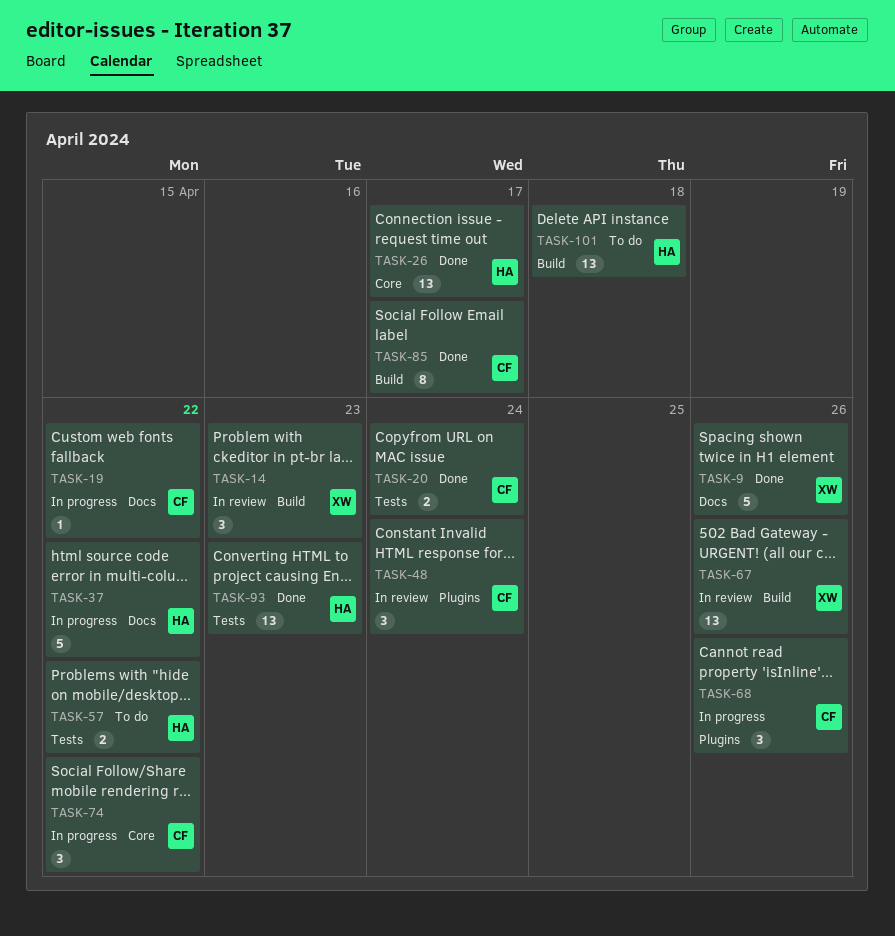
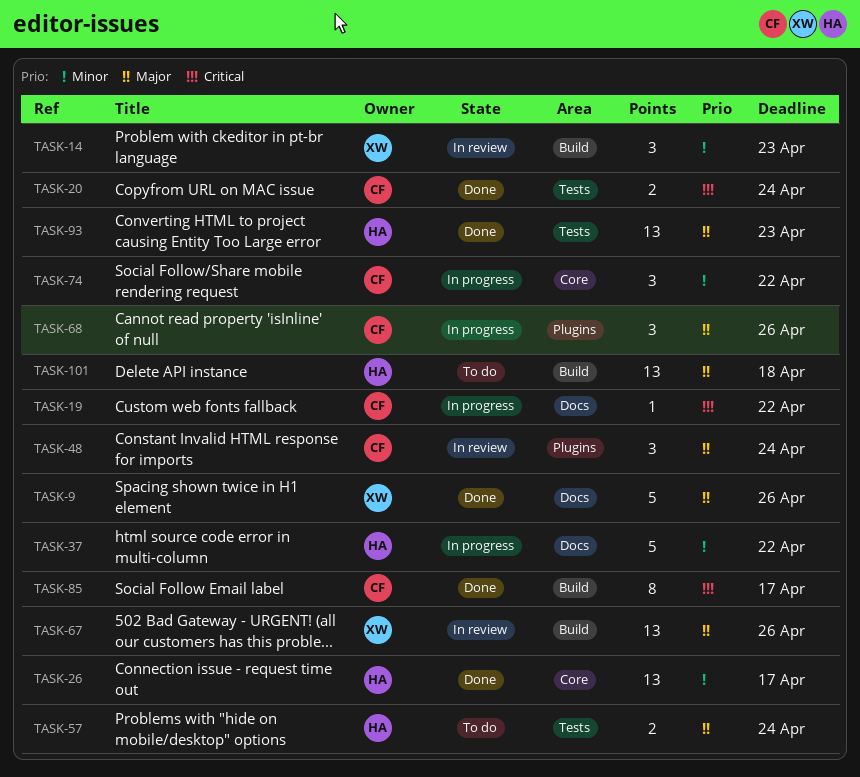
TASK-57, due: Apr 22 -> Apr 24

